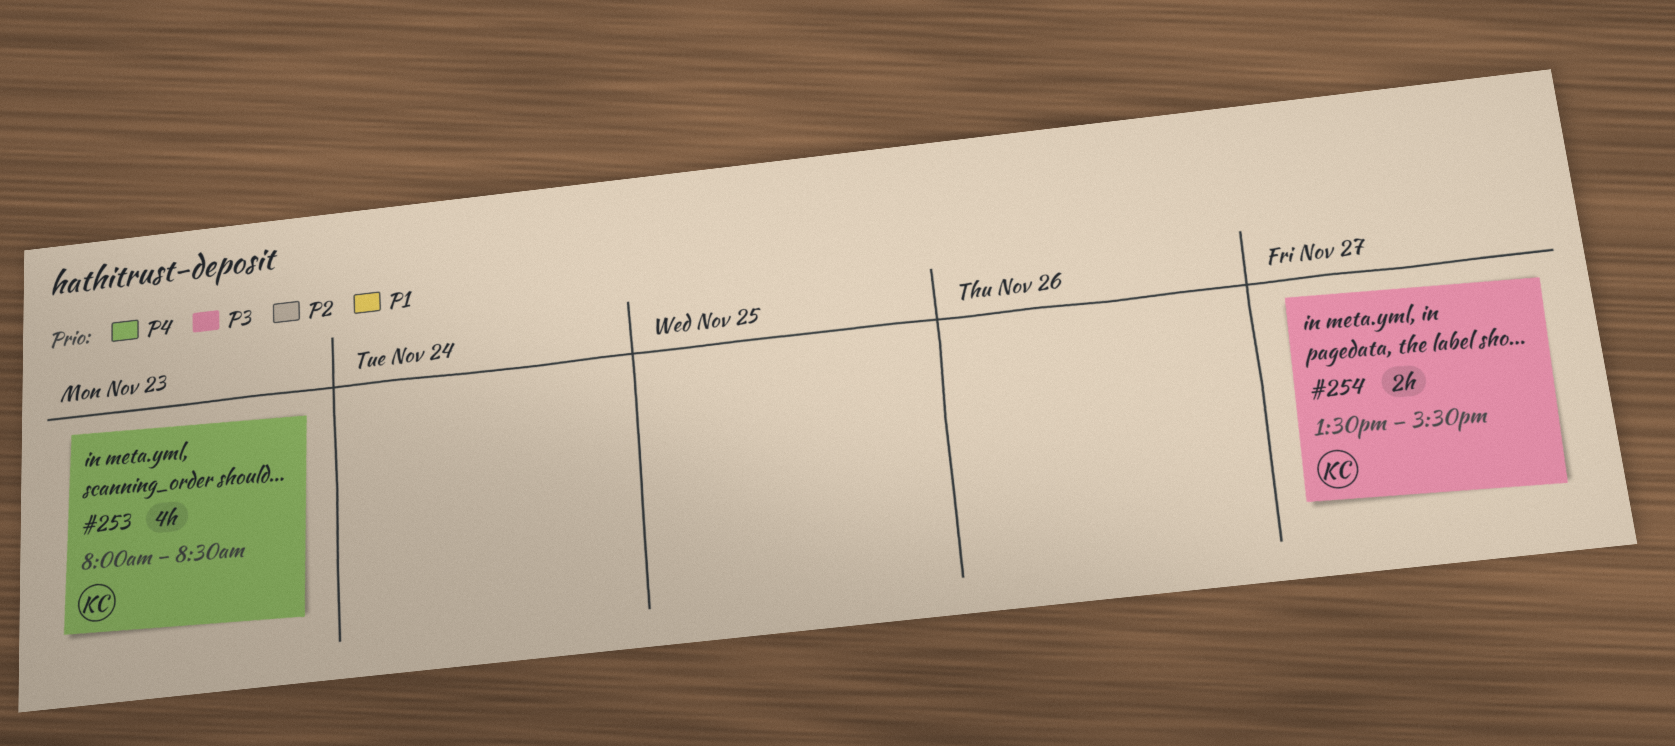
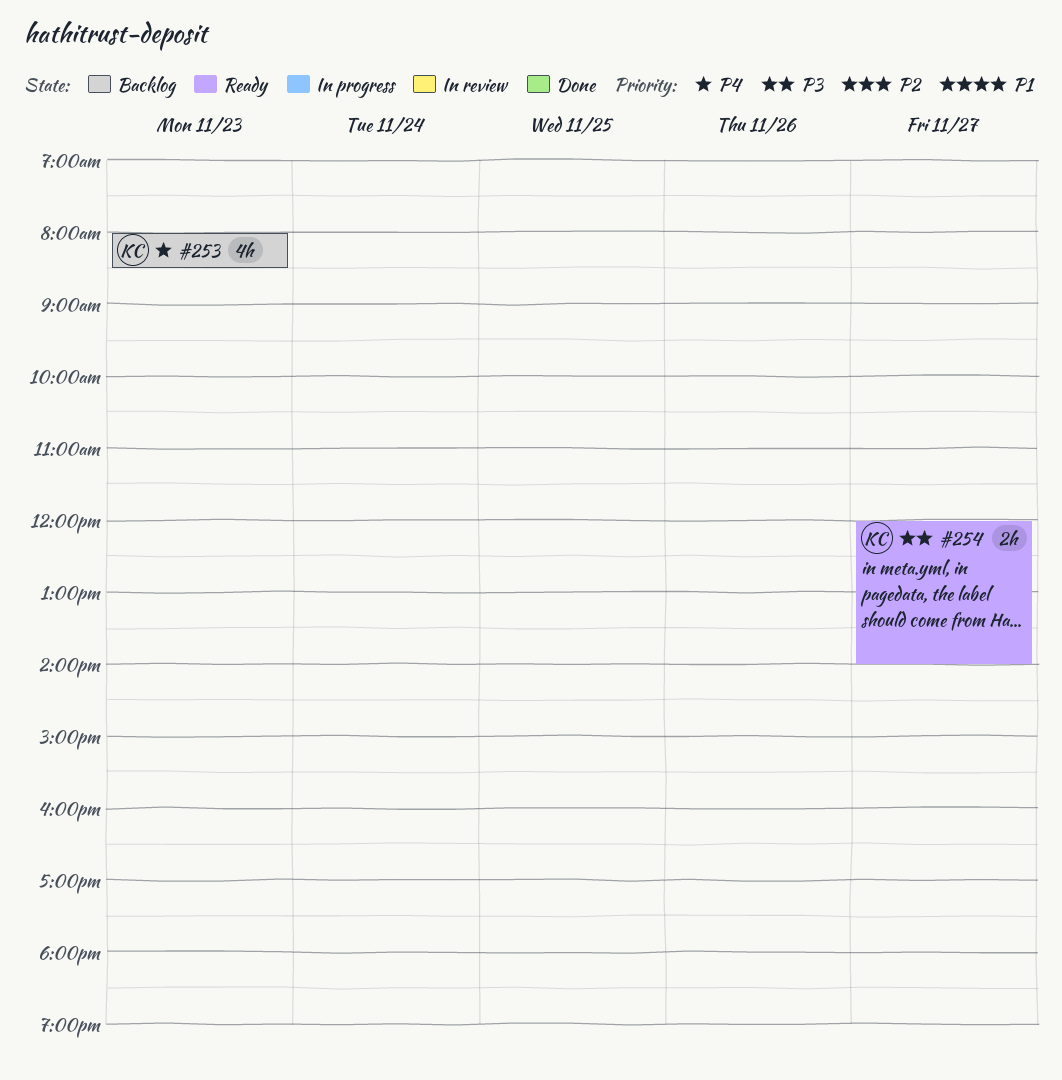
#254, begins: 13:30 -> 12:00
#254, ends: 15:30 -> 14:00

